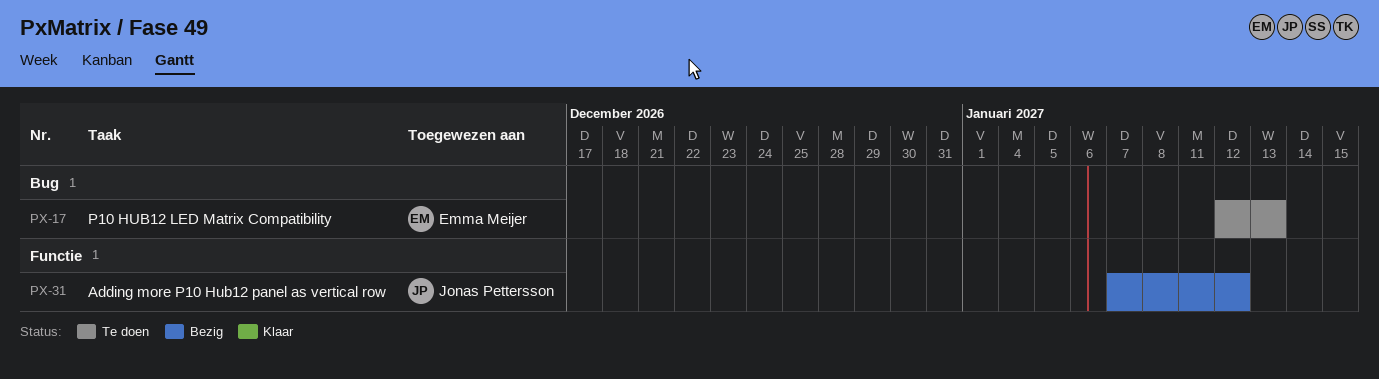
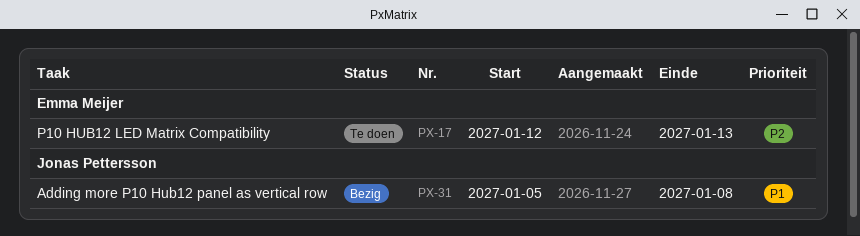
PX-31, start: Jan 7 -> Jan 5
PX-31, due: Jan 12 -> Jan 8

